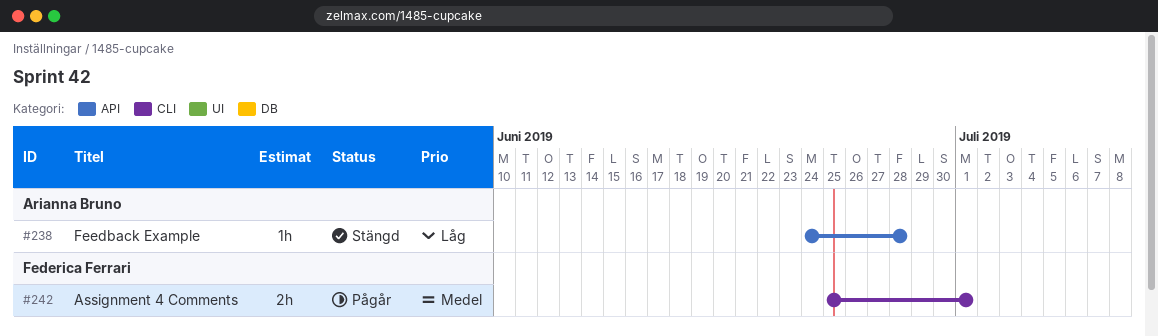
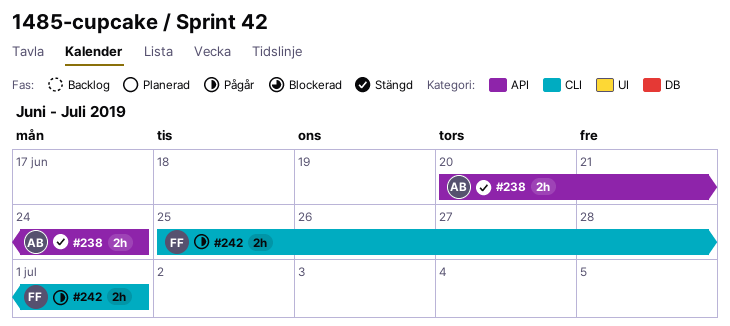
#238, estimate: 1h -> 2h
#238, start: Jun 24 -> Jun 20
#238, due: Jun 28 -> Jun 24

